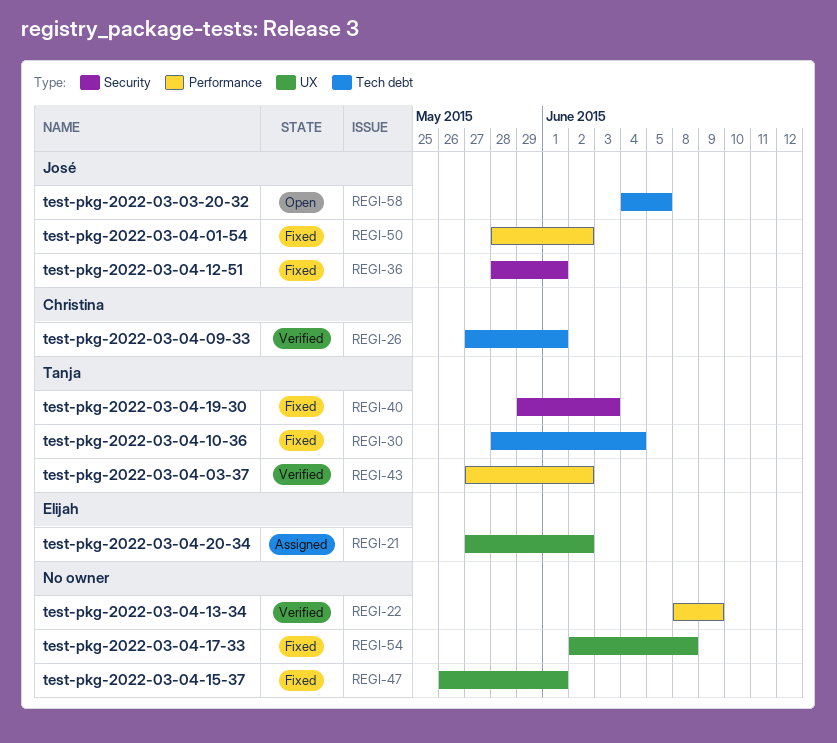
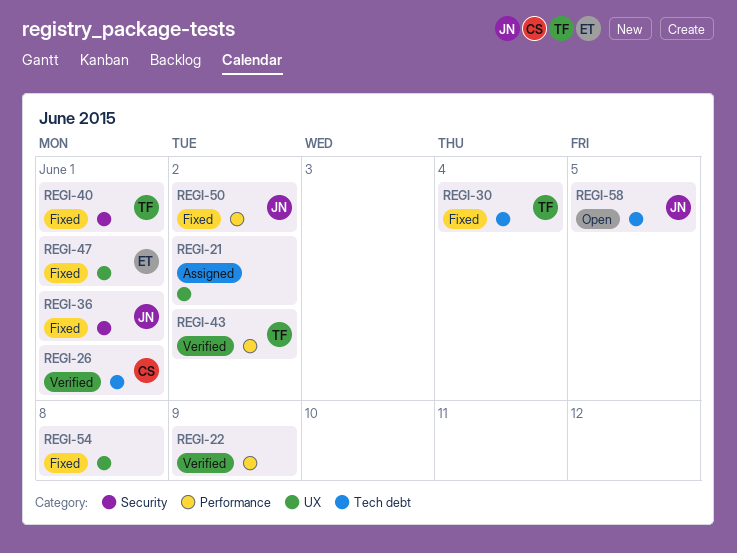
REGI-21, owner: Elijah -> none
REGI-40, due: Jun 3 -> Jun 1
REGI-47, owner: none -> Elijah

